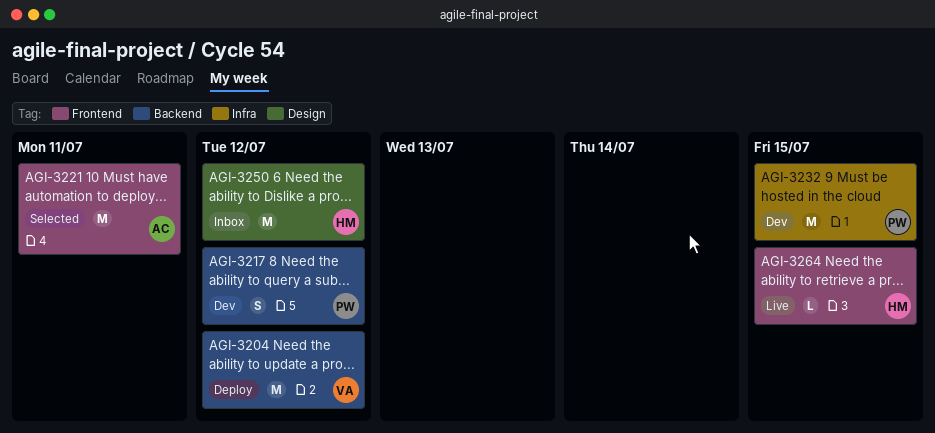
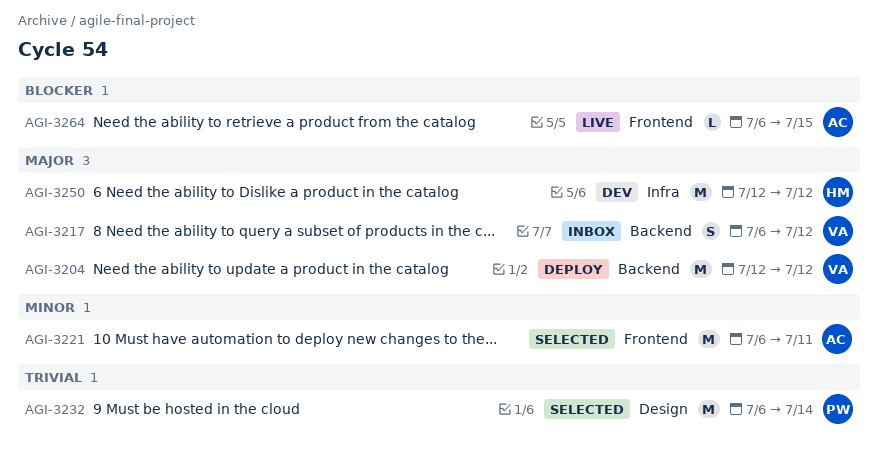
AGI-3217, status: Dev -> Inbox
AGI-3217, owner: PW -> VA
AGI-3232, status: Dev -> Selected
AGI-3232, label: Infra -> Design
AGI-3232, due: Jul 15 -> Jul 14
AGI-3250, status: Inbox -> Dev
AGI-3250, label: Design -> Infra
AGI-3264, owner: HM -> AC

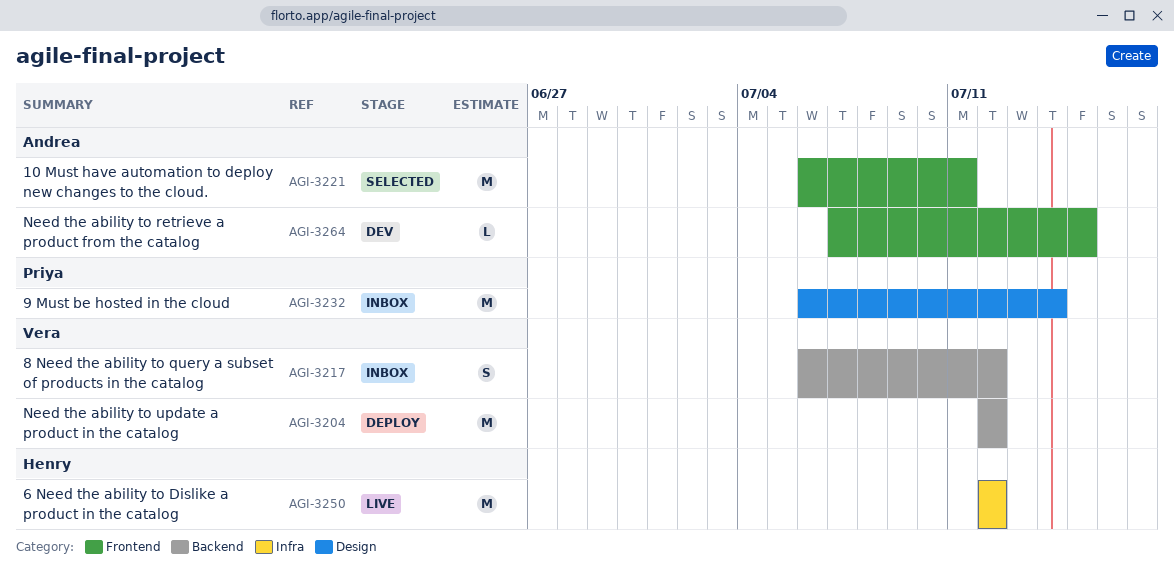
AGI-3232, status: Selected -> Inbox
AGI-3250, status: Dev -> Live
AGI-3264, status: Live -> Dev
AGI-3264, start: Jul 6 -> Jul 7

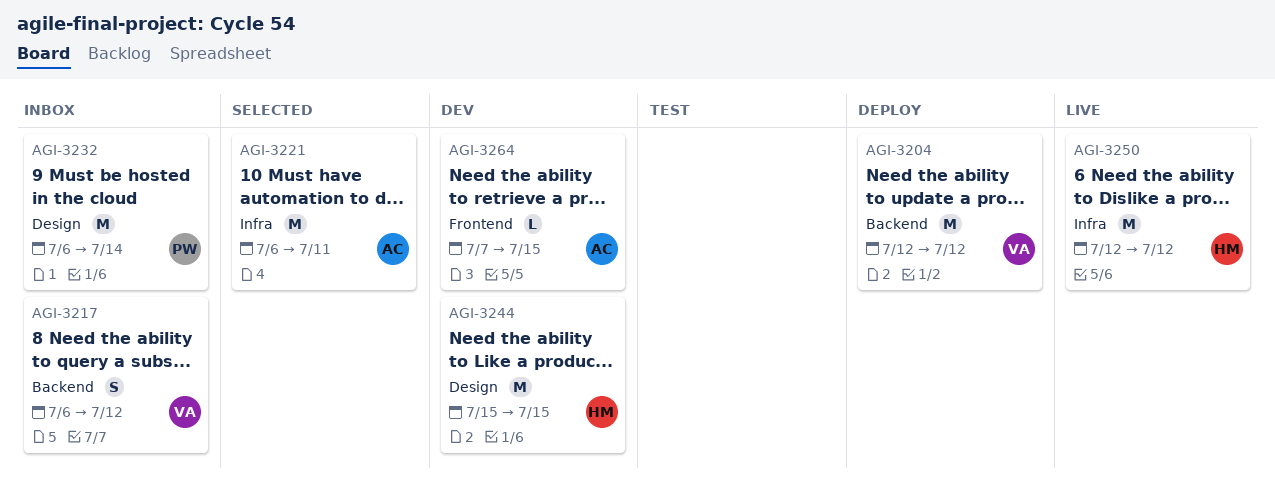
AGI-3221, label: Frontend -> Infra
AGI-3244: none -> present

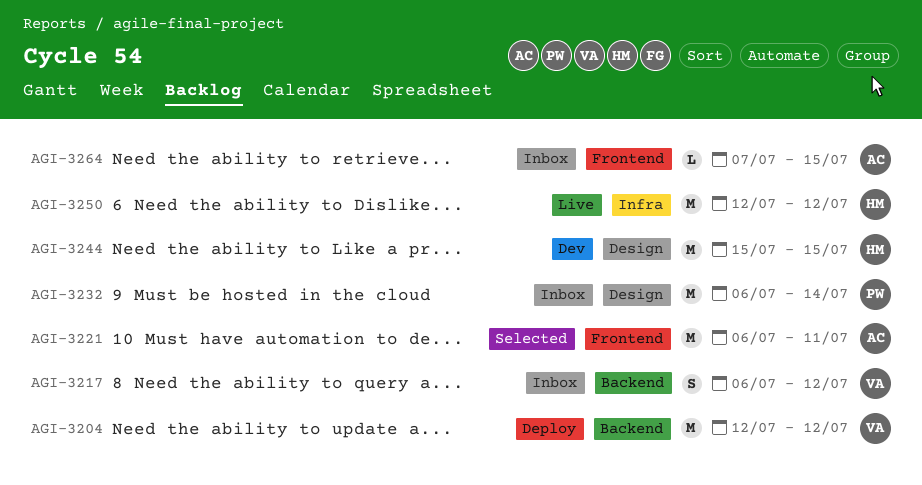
AGI-3221, label: Infra -> Frontend
AGI-3264, status: Dev -> Inbox

